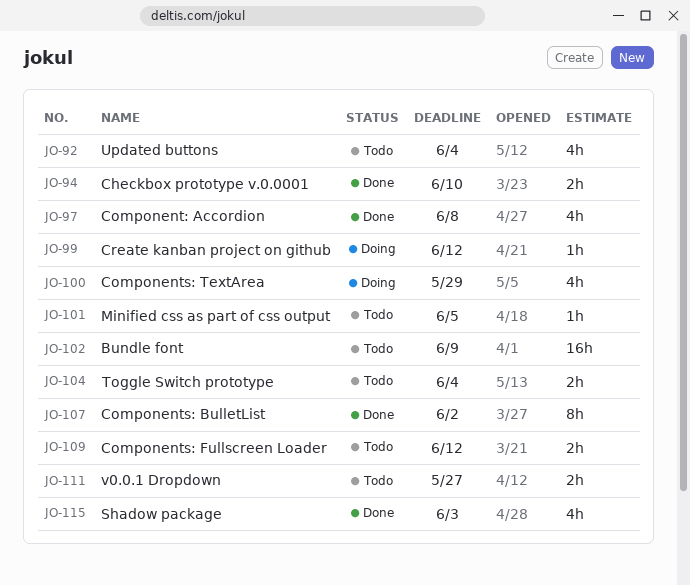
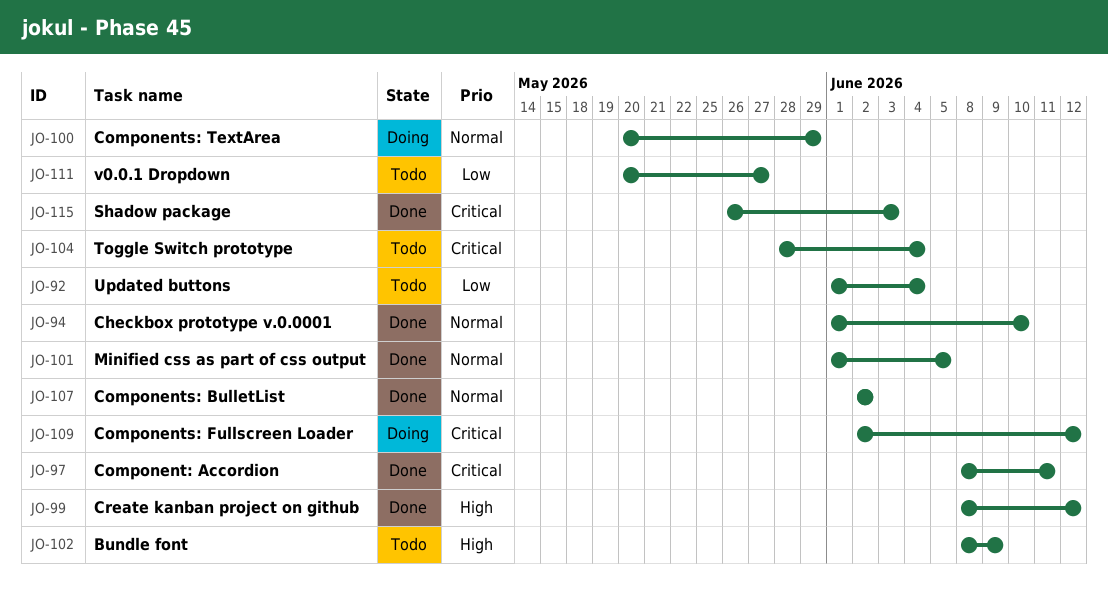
JO-97, due: Jun 8 -> Jun 11
JO-99, status: Doing -> Done
JO-101, status: Todo -> Done
JO-109, status: Todo -> Doing

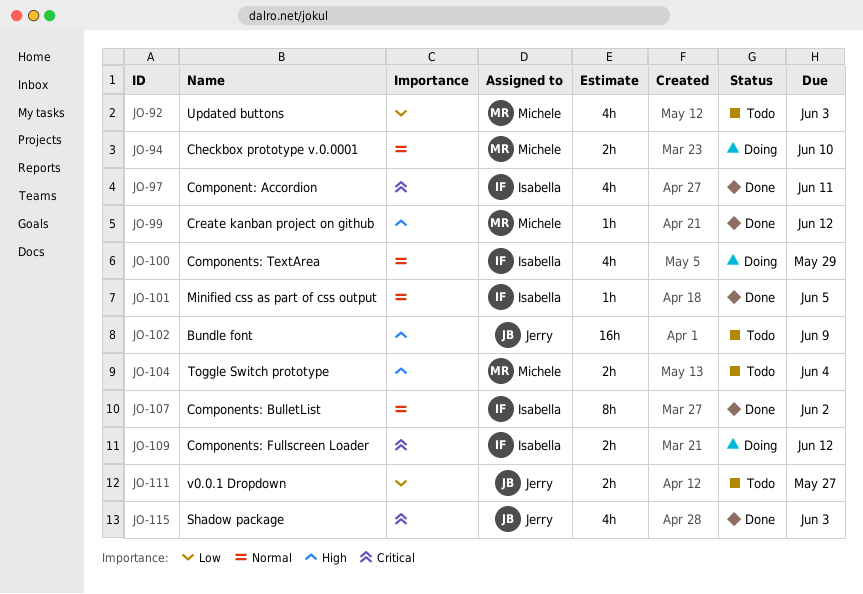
JO-92, due: Jun 4 -> Jun 3
JO-94, status: Done -> Doing
JO-104, priority: Critical -> High

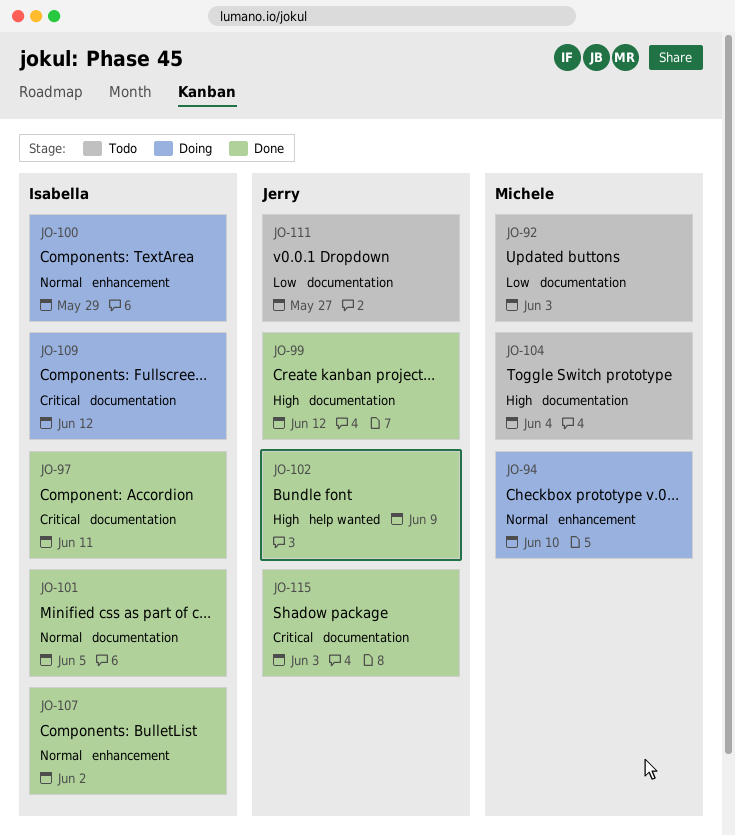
JO-99, owner: Michele -> Jerry
JO-102, status: Todo -> Done

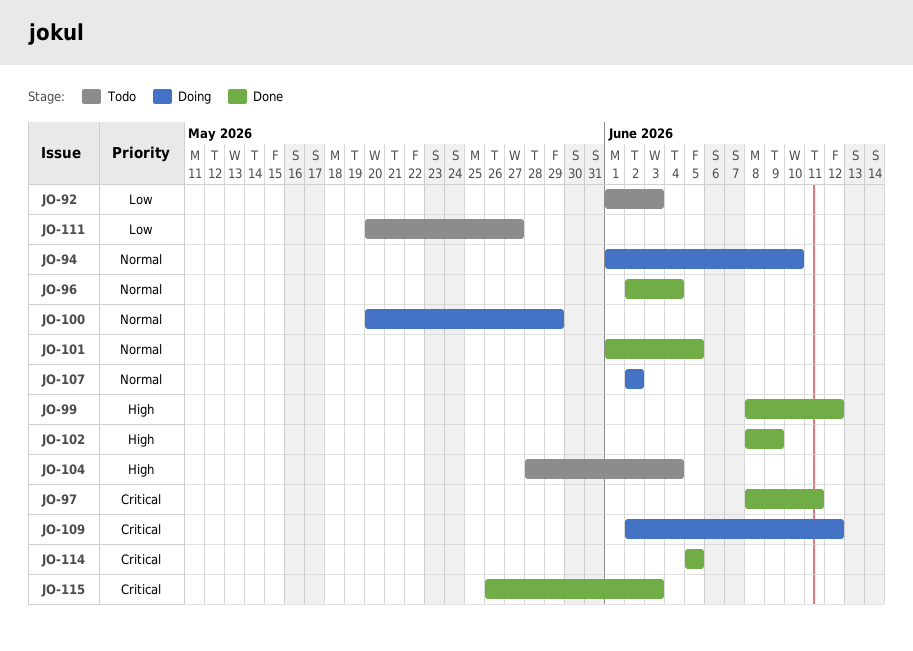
JO-96: none -> present
JO-107, status: Done -> Doing
JO-114: none -> present

